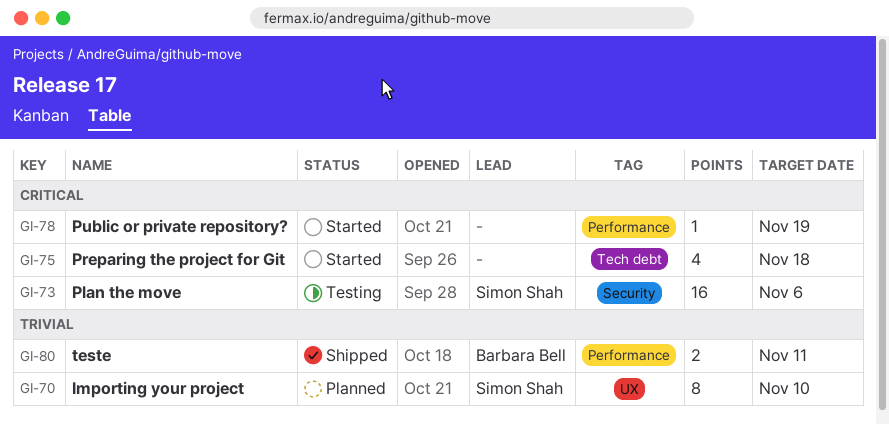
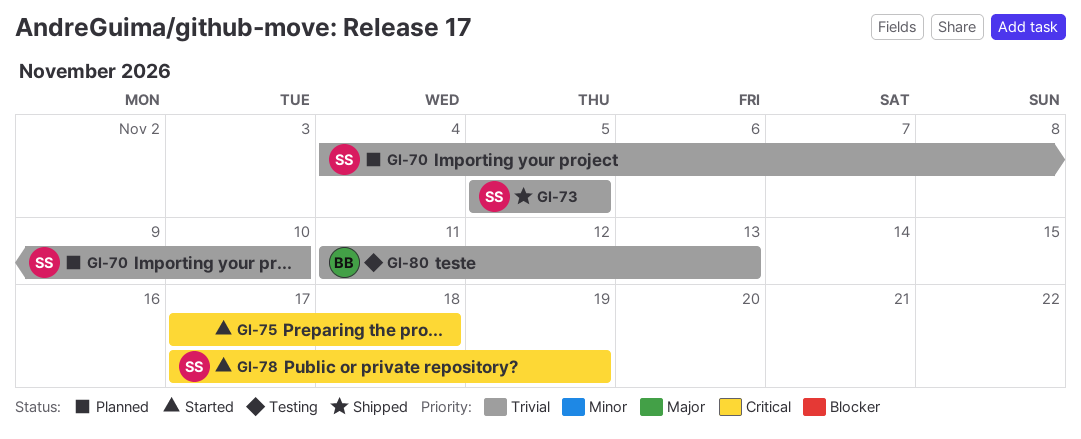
GI-73, status: Testing -> Shipped
GI-73, priority: Critical -> Trivial
GI-73, due: Nov 6 -> Nov 5
GI-78, owner: none -> Simon Shah
GI-80, status: Shipped -> Testing
GI-80, due: Nov 11 -> Nov 13

